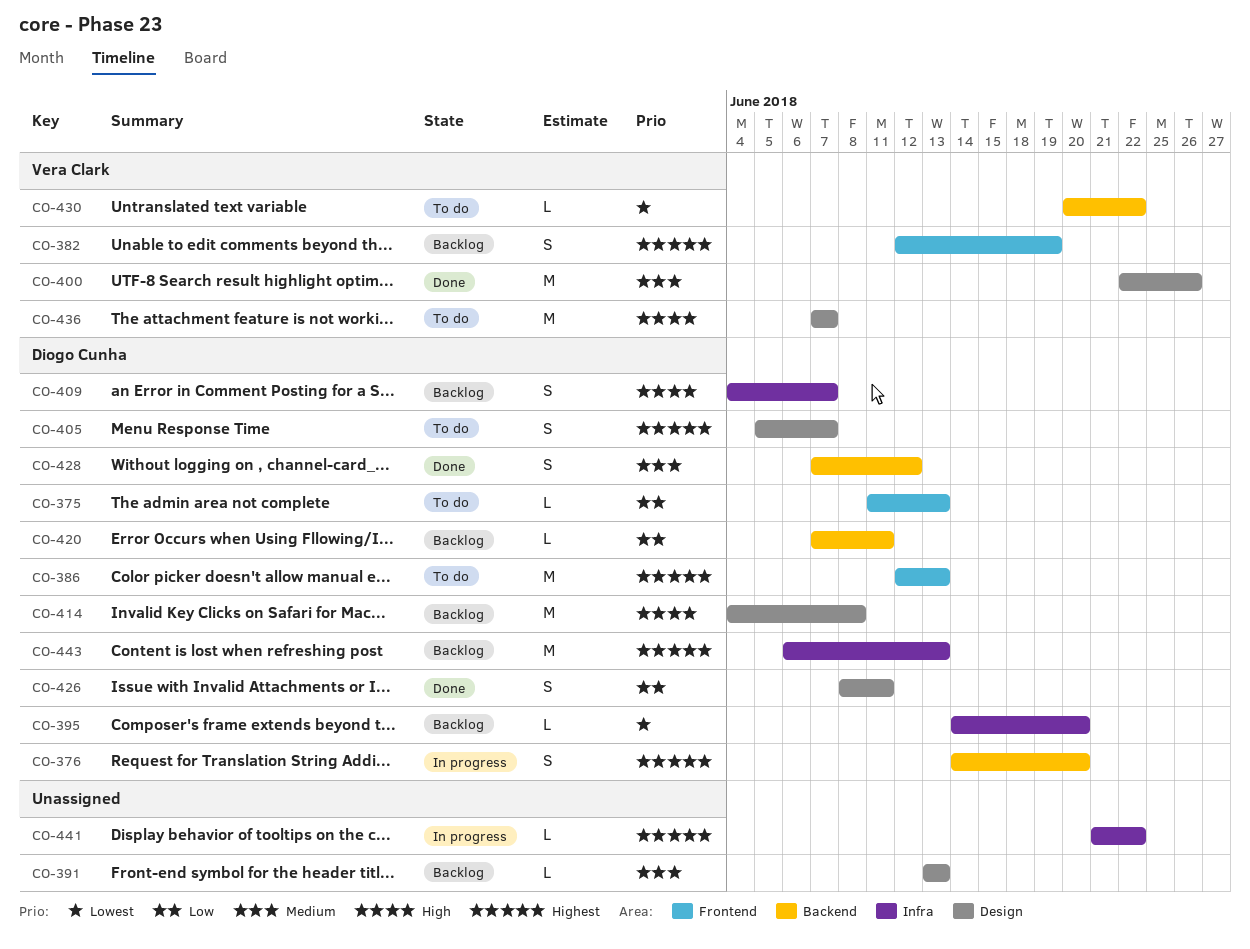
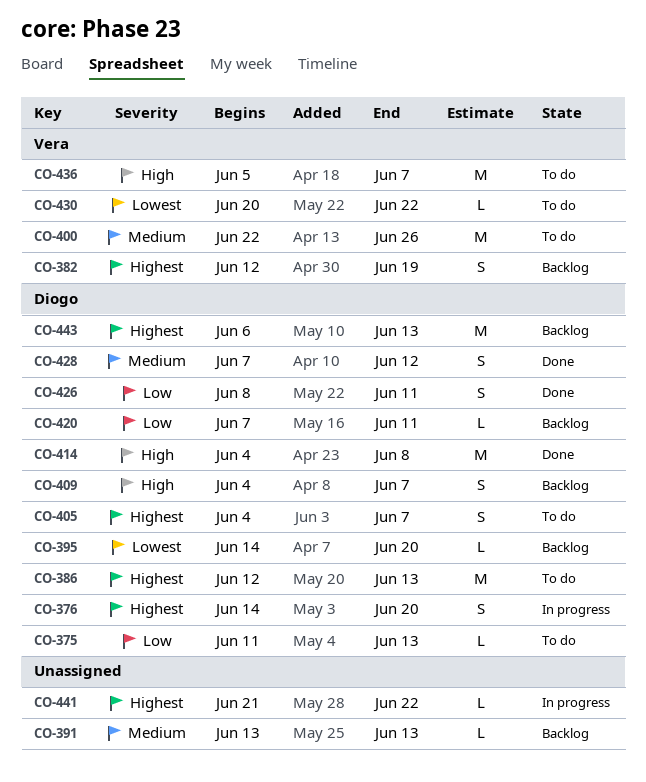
CO-400, status: Done -> To do
CO-405, start: Jun 5 -> Jun 4
CO-414, status: Backlog -> Done
CO-436, start: Jun 7 -> Jun 5

